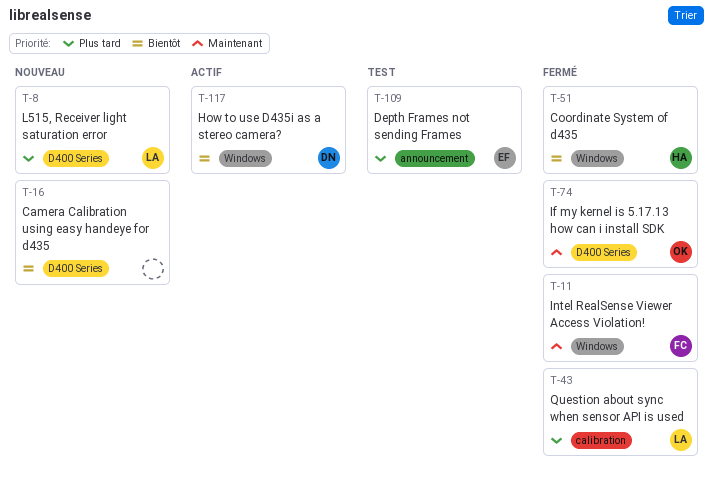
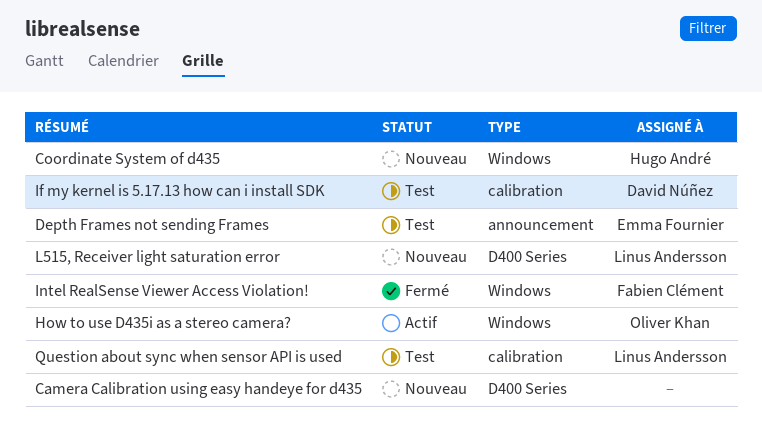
Coordinate System of d435, status: Fermé -> Nouveau
How to use D435i as a stereo camera?, owner: David Núñez -> Oliver Khan
If my kernel is 5.17.13 how can i install SDK, status: Fermé -> Test
If my kernel is 5.17.13 how can i install SDK, owner: Oliver Khan -> David Núñez
If my kernel is 5.17.13 how can i install SDK, label: D400 Series -> calibration
Question about sync when sensor API is used, status: Fermé -> Test

